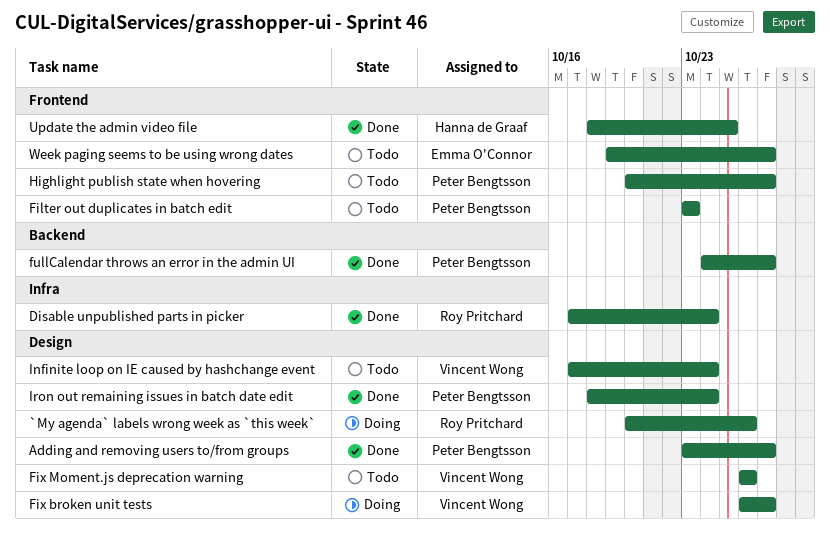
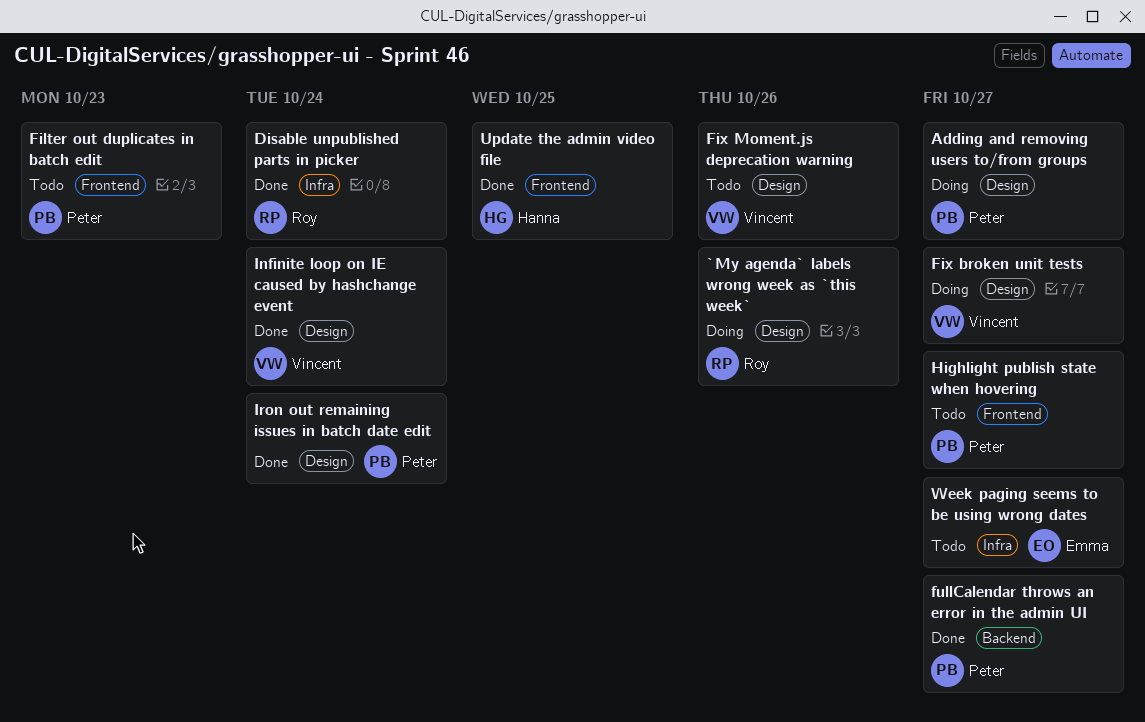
Adding and removing users to/from groups, status: Done -> Doing
Infinite loop on IE caused by hashchange event, status: Todo -> Done
Week paging seems to be using wrong dates, label: Frontend -> Infra

